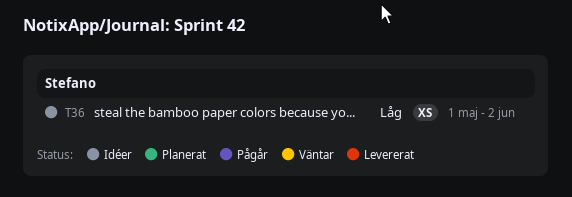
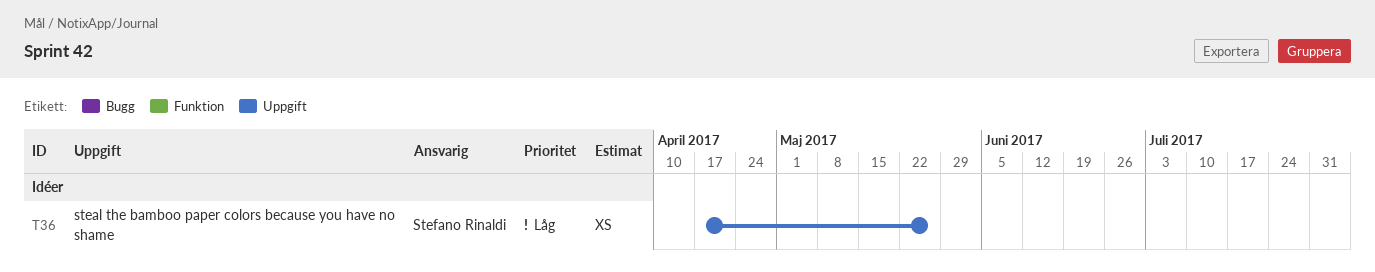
T36, start: May 1 -> Apr 17
T36, due: Jun 2 -> May 26

